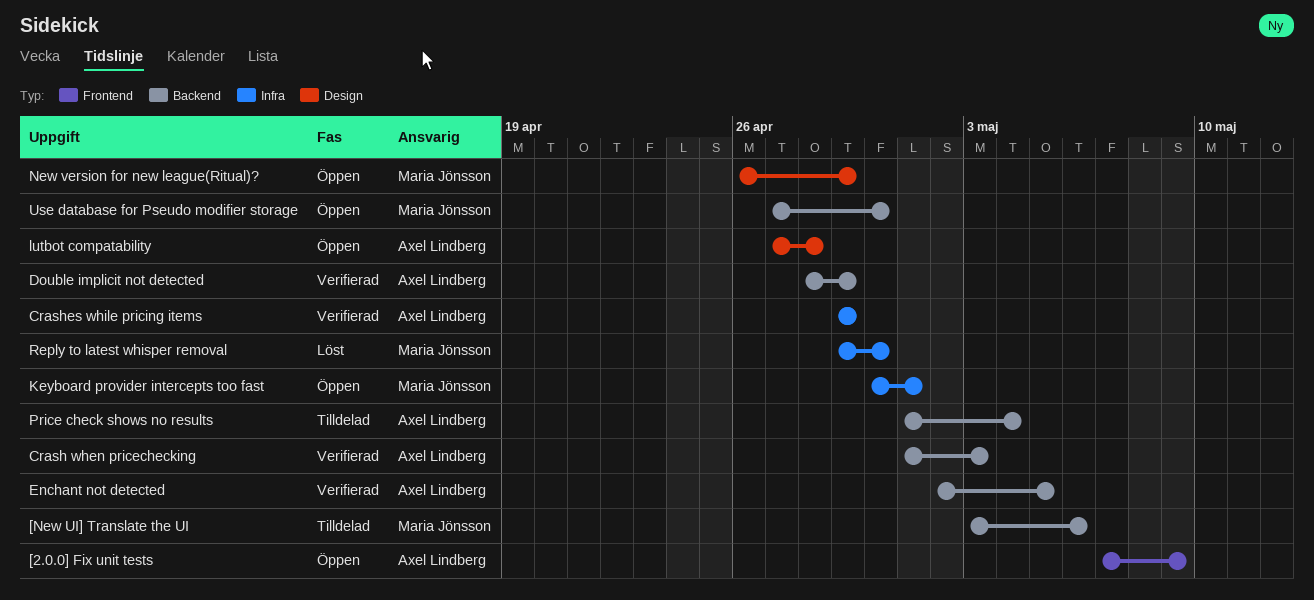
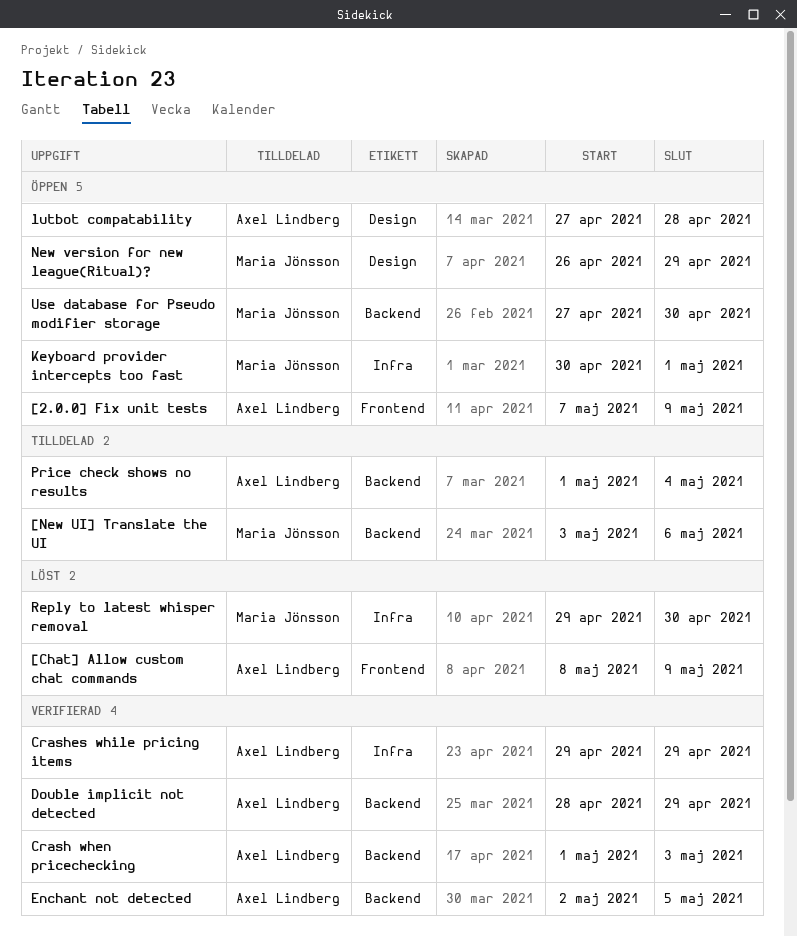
[Chat] Allow custom chat commands: none -> present

